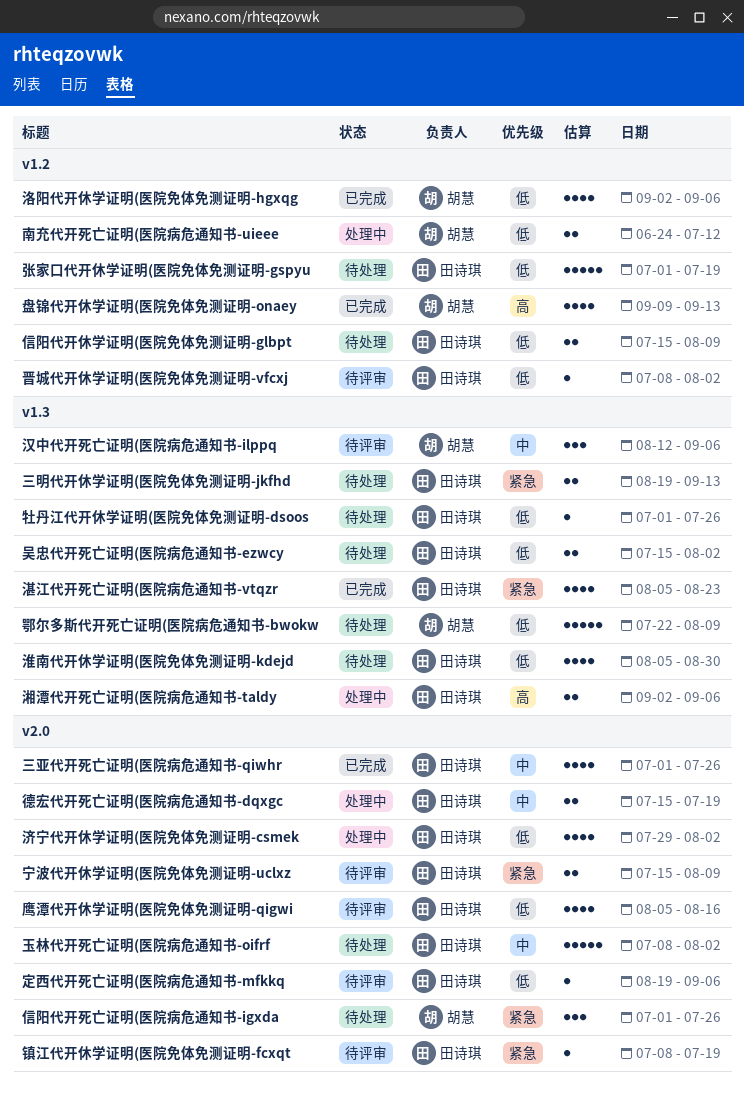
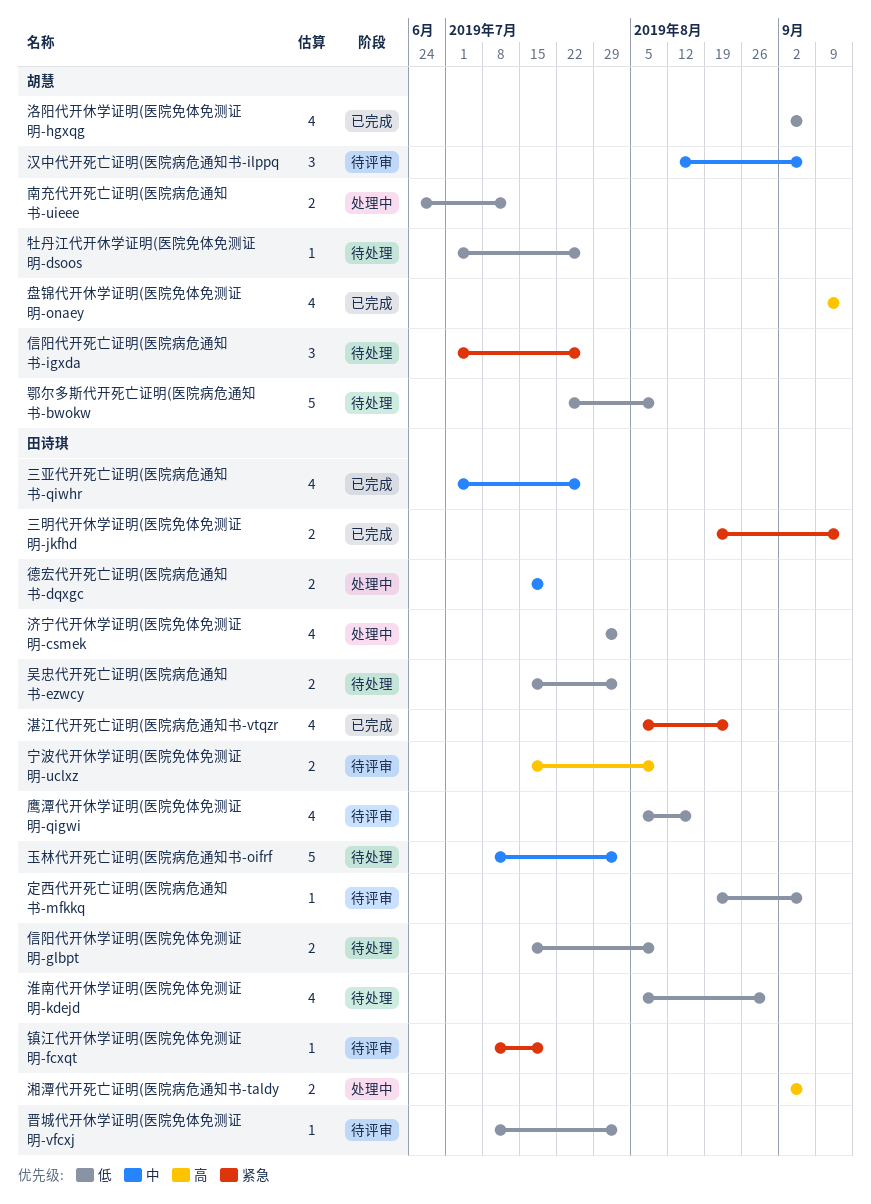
三明代开休学证明(医院免体免测证明-jkfhd, status: 待处理 -> 已完成
宁波代开休学证明(医院免体免测证明-uclxz, priority: 紧急 -> 高
张家口代开休学证明(医院免体免测证明-gspyu: present -> none
牡丹江代开休学证明(医院免体免测证明-dsoos, owner: 田诗琪 -> 胡慧

